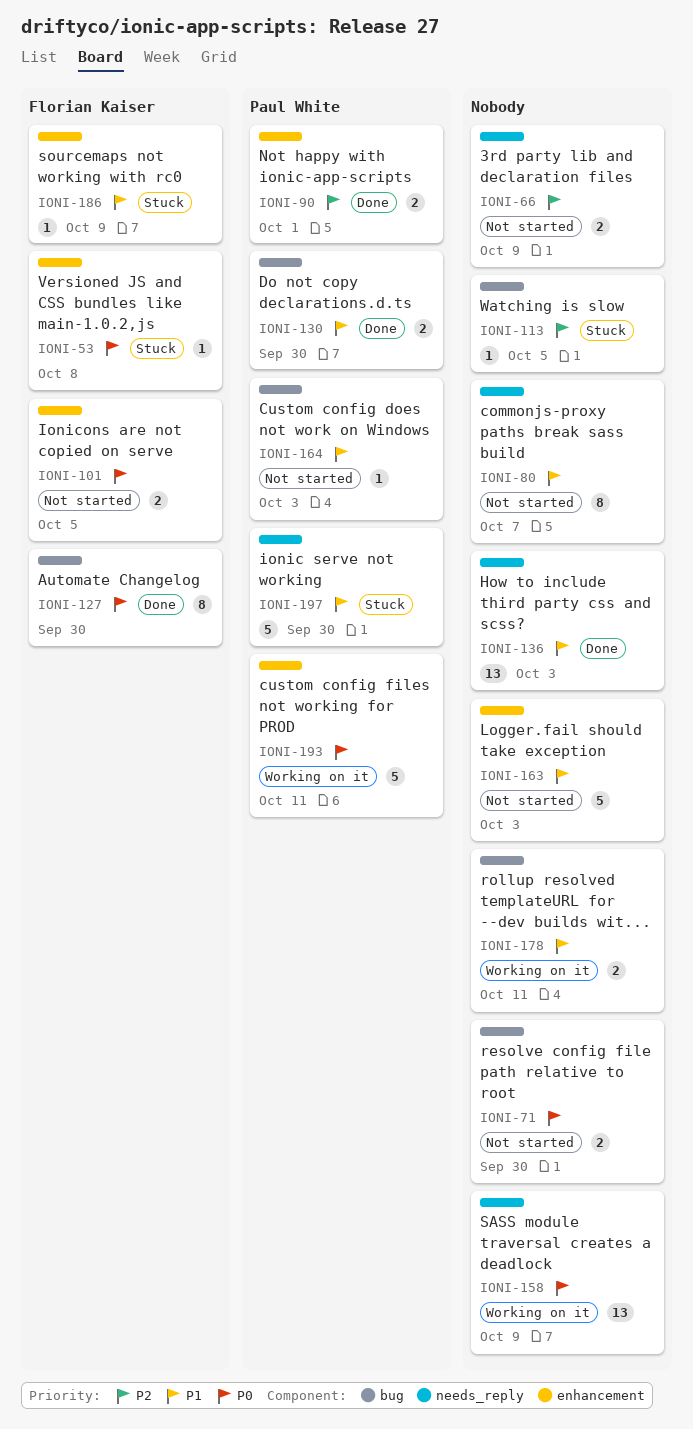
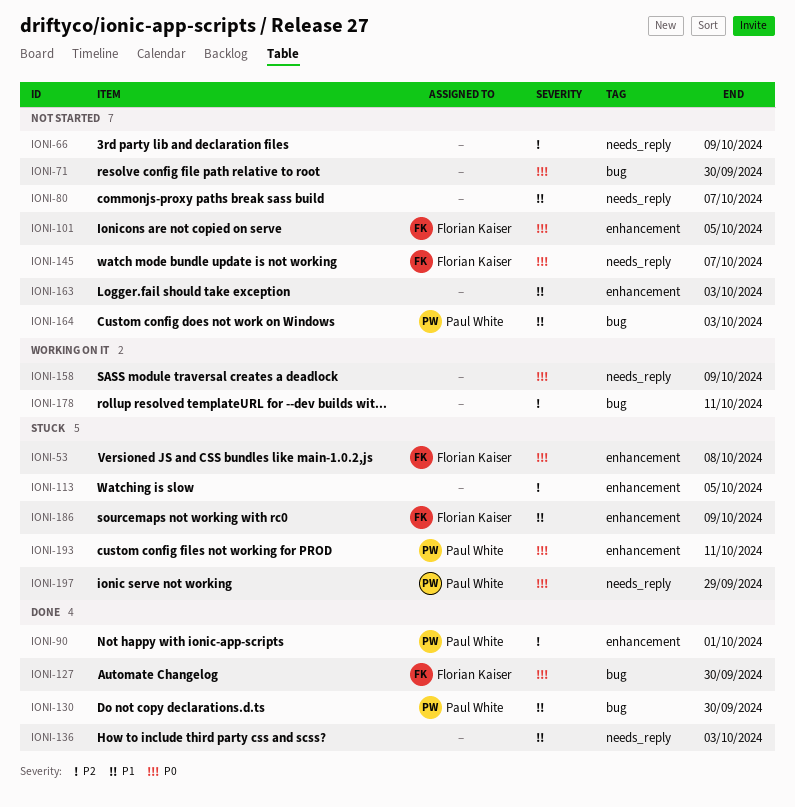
IONI-113, label: bug -> enhancement
IONI-145: none -> present
IONI-178, priority: P1 -> P2
IONI-193, status: Working on it -> Stuck
IONI-197, priority: P1 -> P0
IONI-197, due: Sep 30 -> Sep 29

